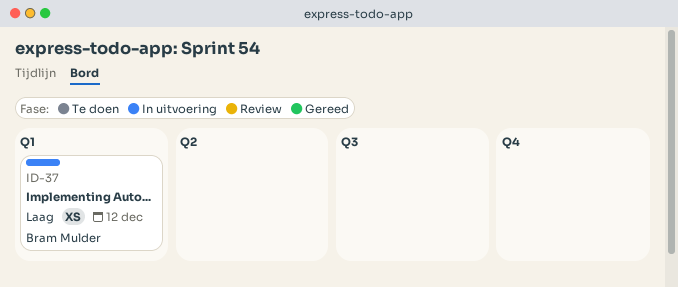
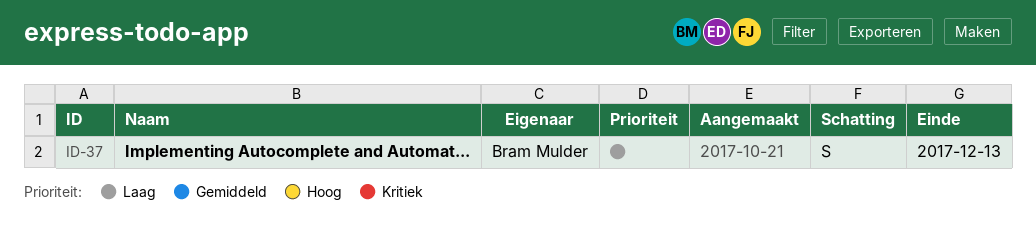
ID-37, estimate: XS -> S
ID-37, due: Dec 12 -> Dec 13

